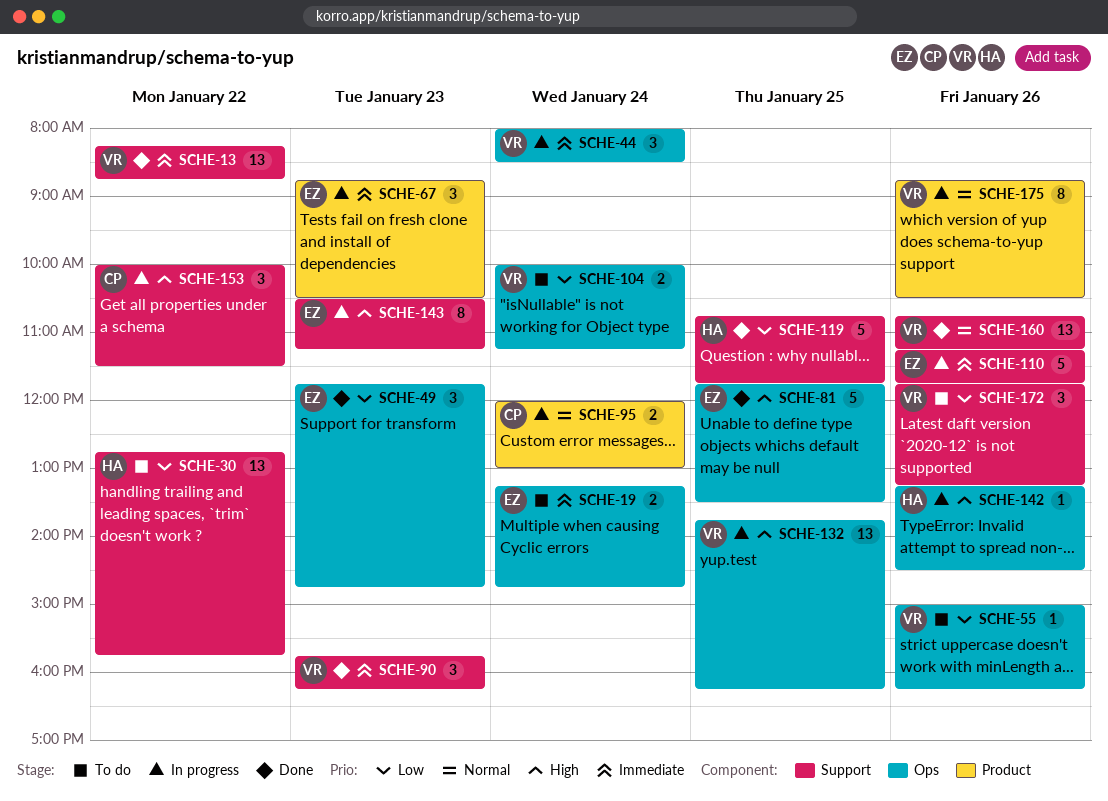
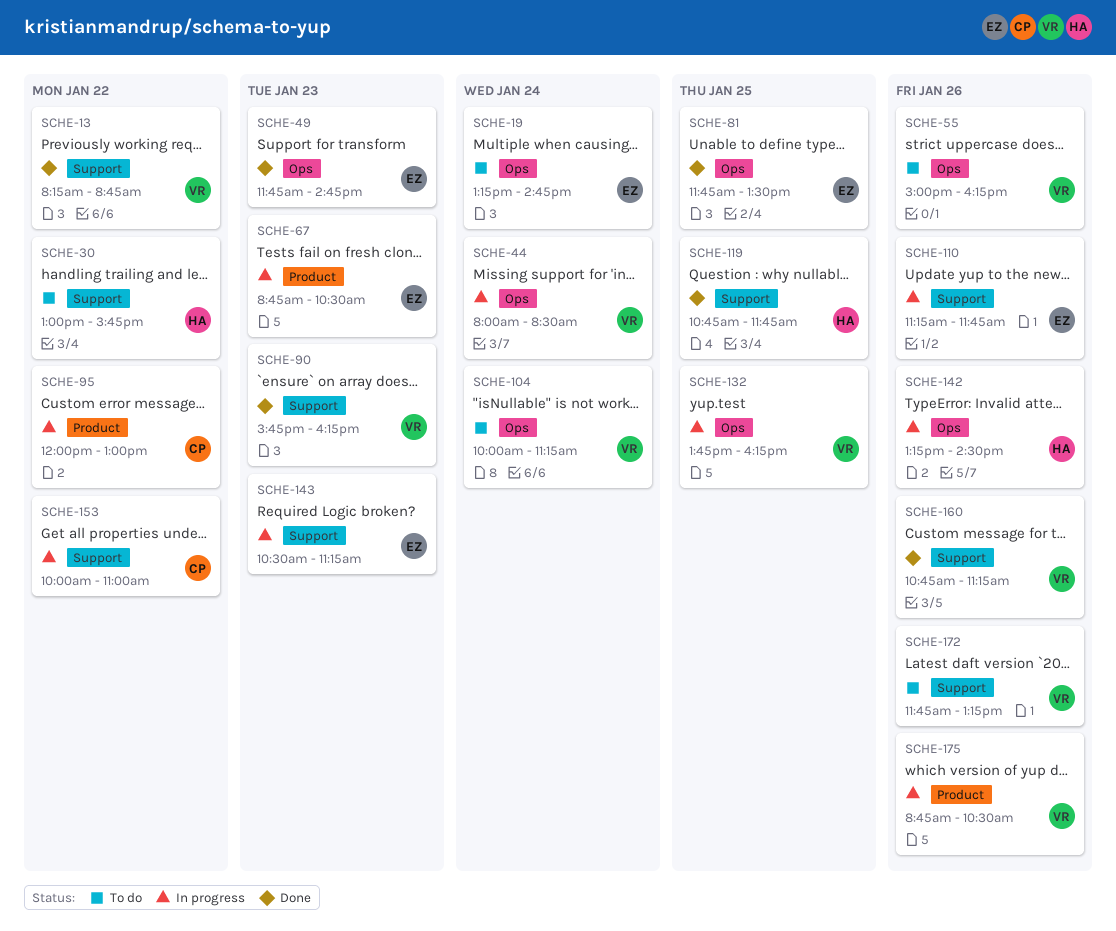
SCHE-30, begins: 12:45 -> 13:00
SCHE-95, day: Jan 24 -> Jan 22
SCHE-153, ends: 11:30 -> 11:00

